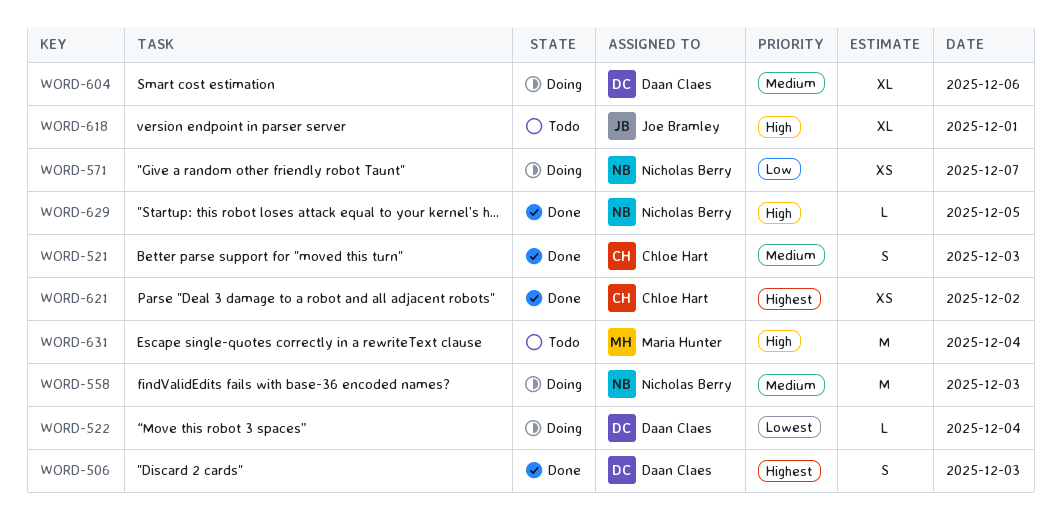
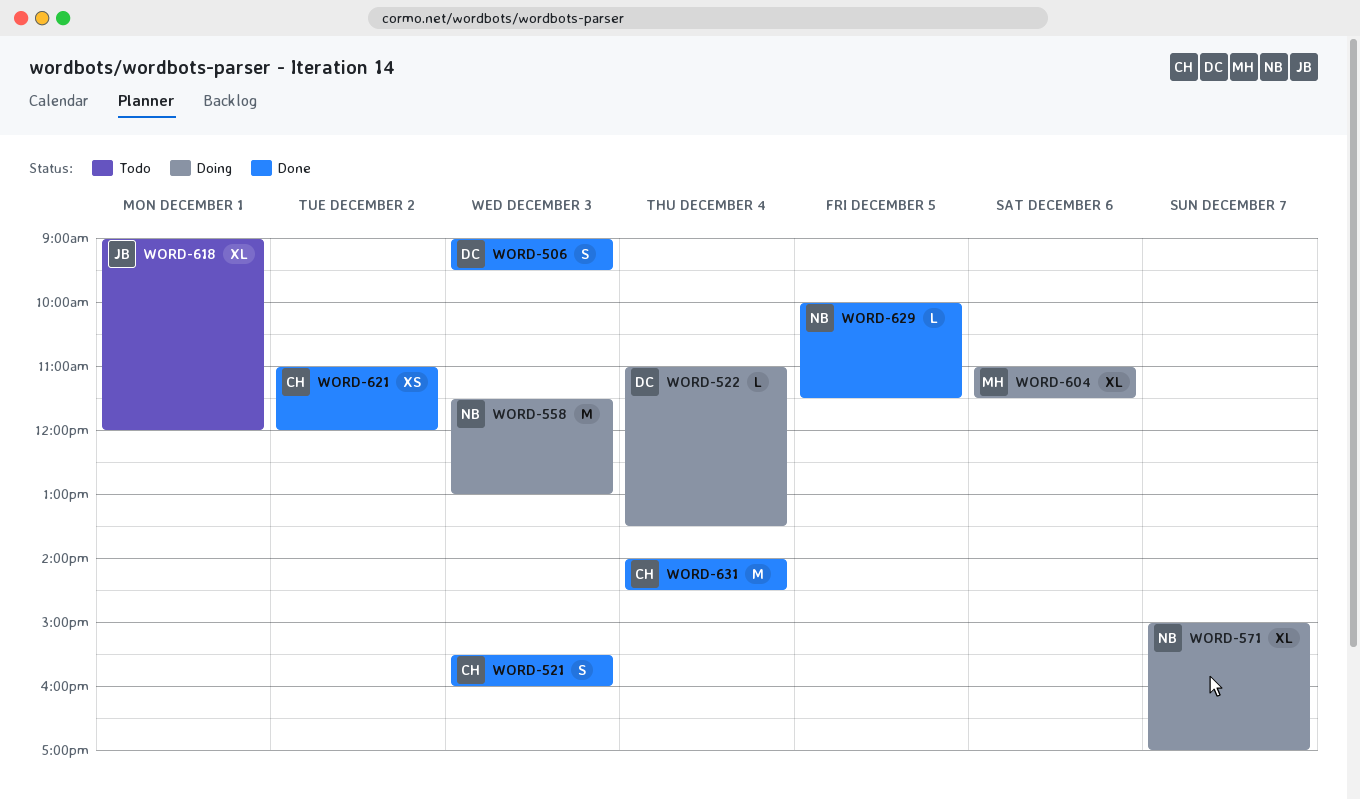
WORD-571, estimate: XS -> XL
WORD-604, owner: Daan Claes -> Maria Hunter
WORD-631, status: Todo -> Done
WORD-631, owner: Maria Hunter -> Chloe Hart

